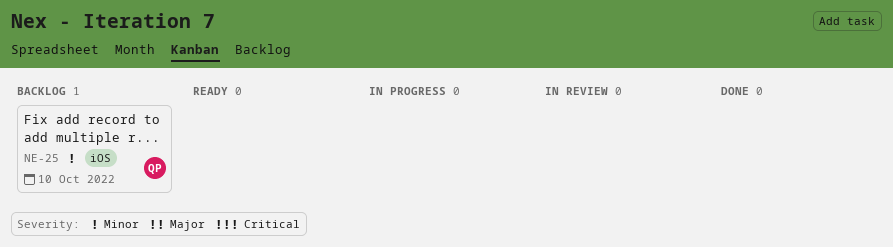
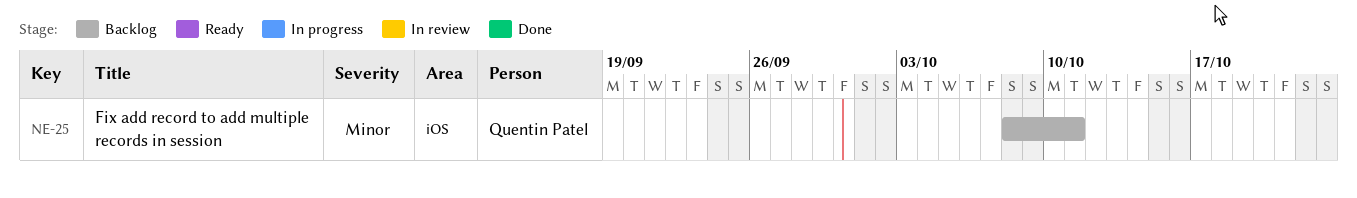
NE-25, due: Oct 10 -> Oct 11

